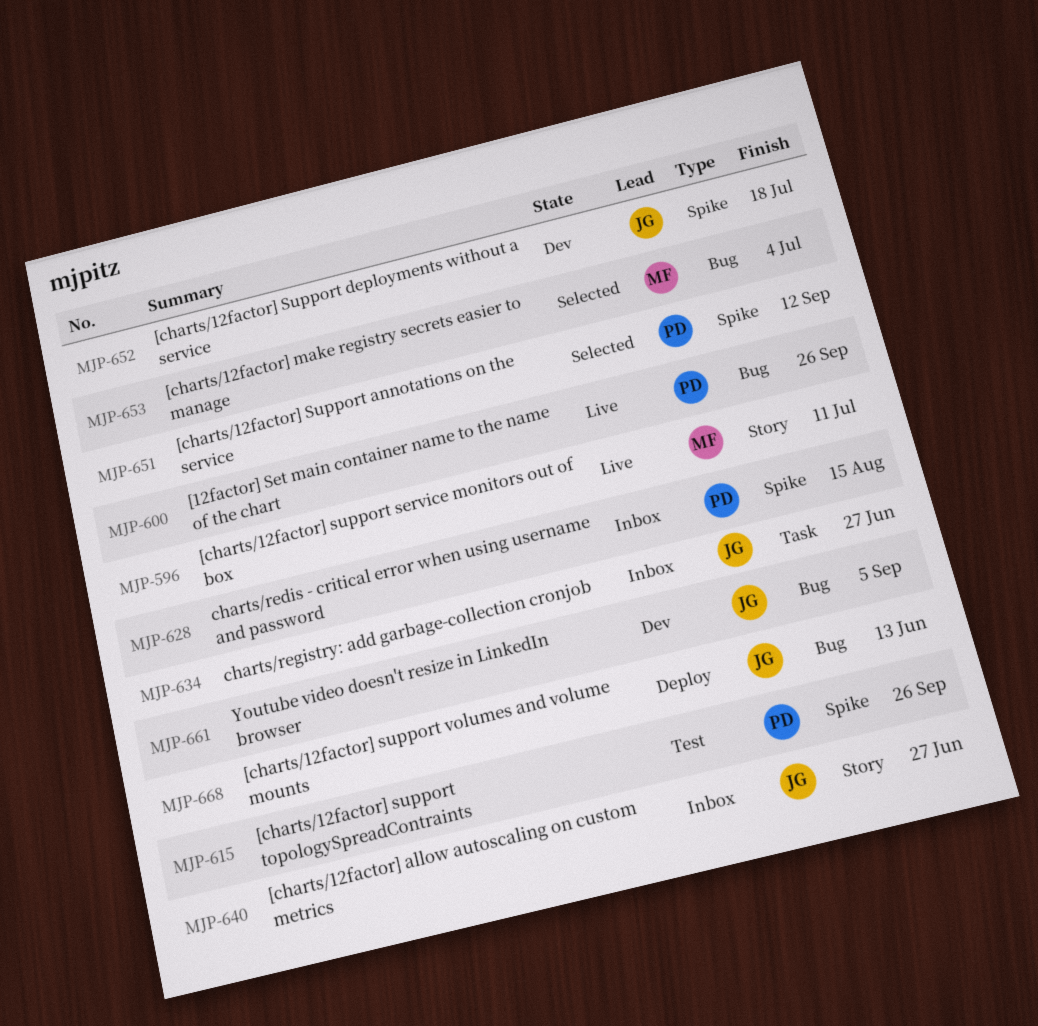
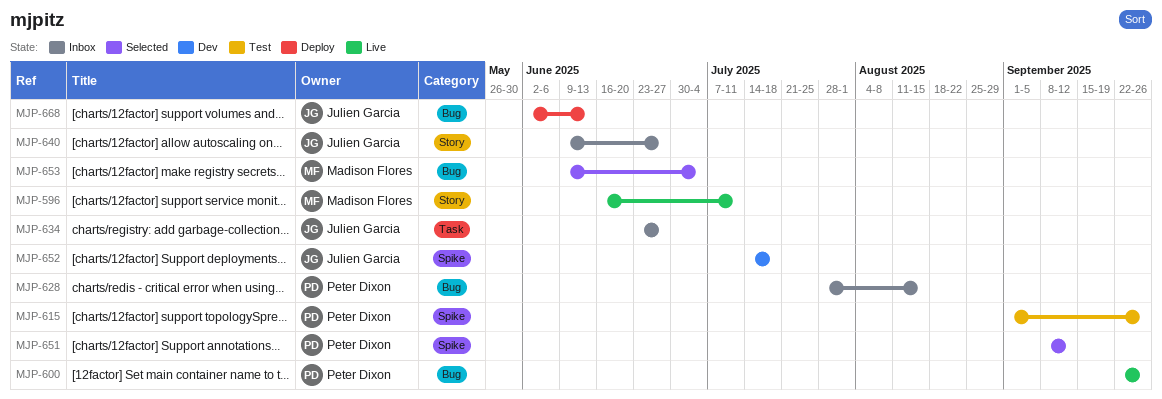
MJP-628, label: Spike -> Bug
MJP-661: present -> none

